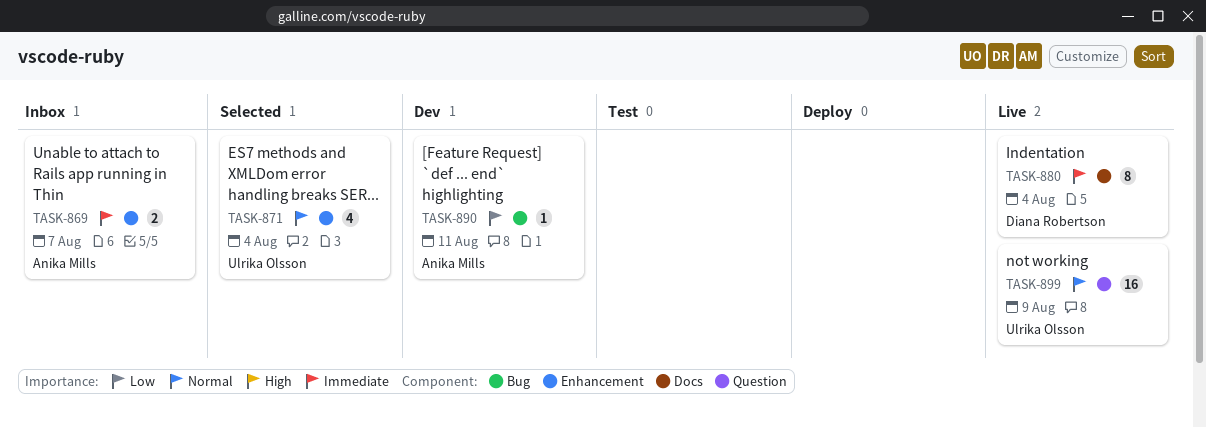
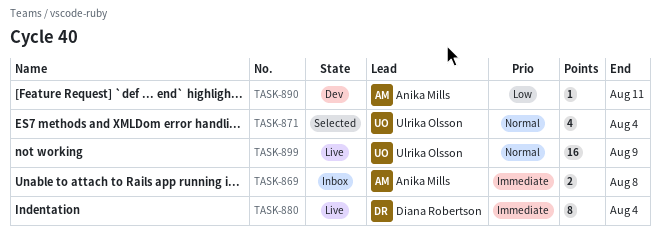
TASK-869, due: Aug 7 -> Aug 8

